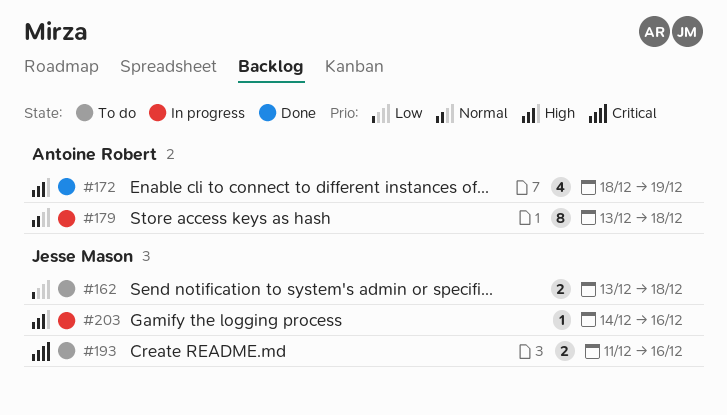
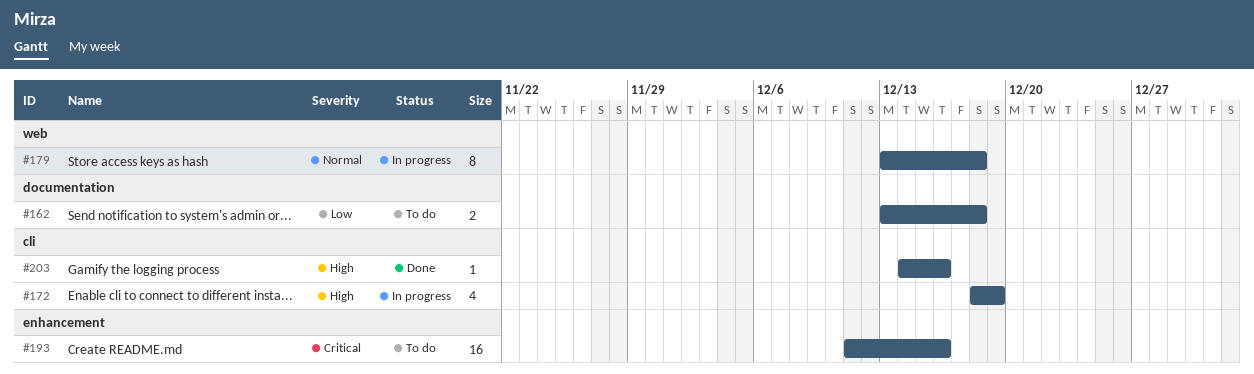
#172, status: Done -> In progress
#193, estimate: 2 -> 16
#203, status: In progress -> Done

